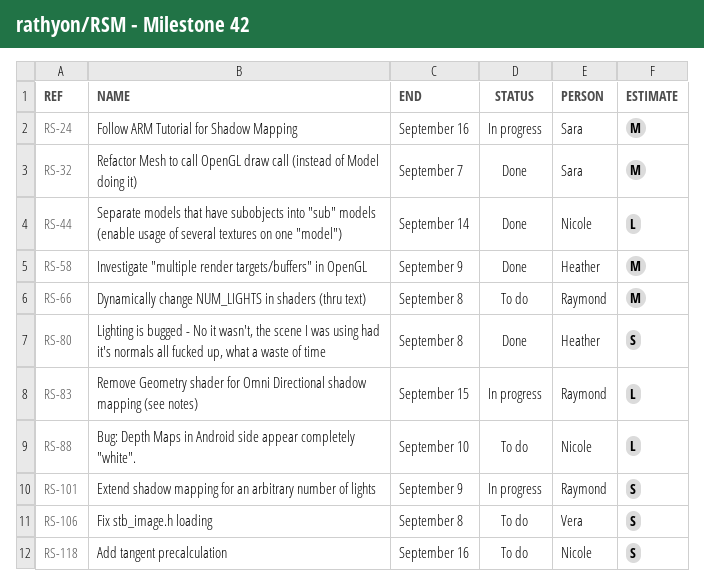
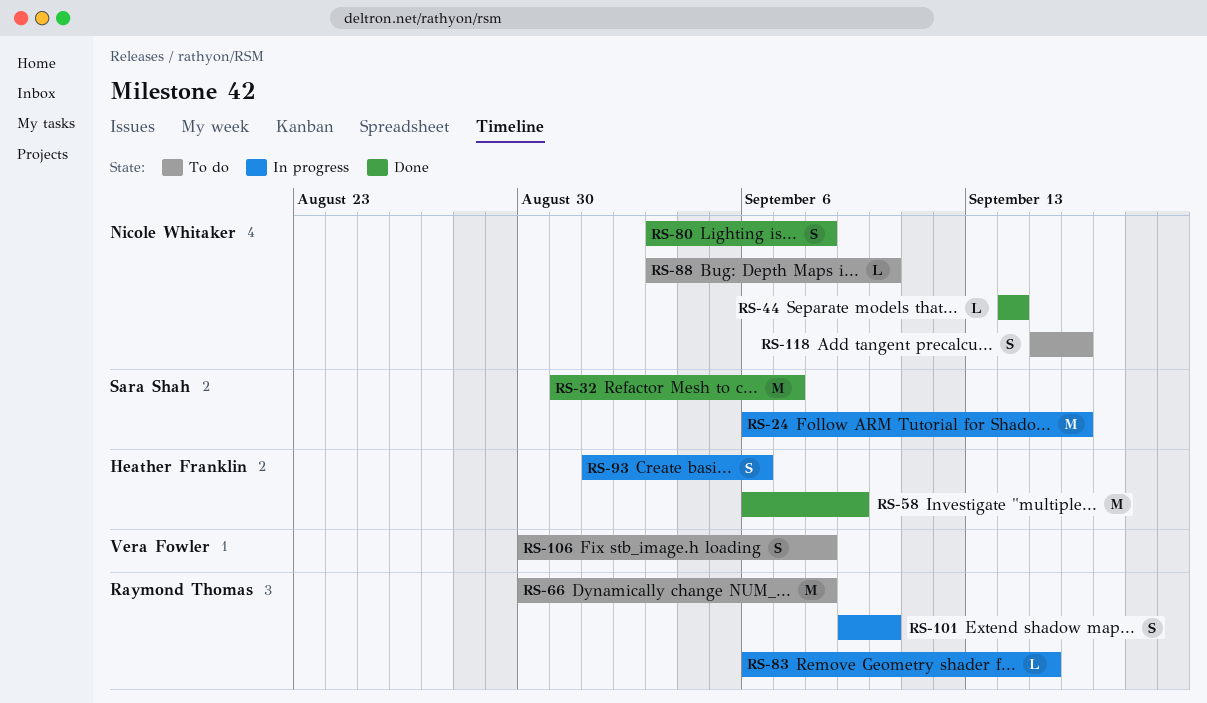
RS-80, owner: Heather Franklin -> Nicole Whitaker
RS-93: none -> present
RS-101, due: Sep 9 -> Sep 10

